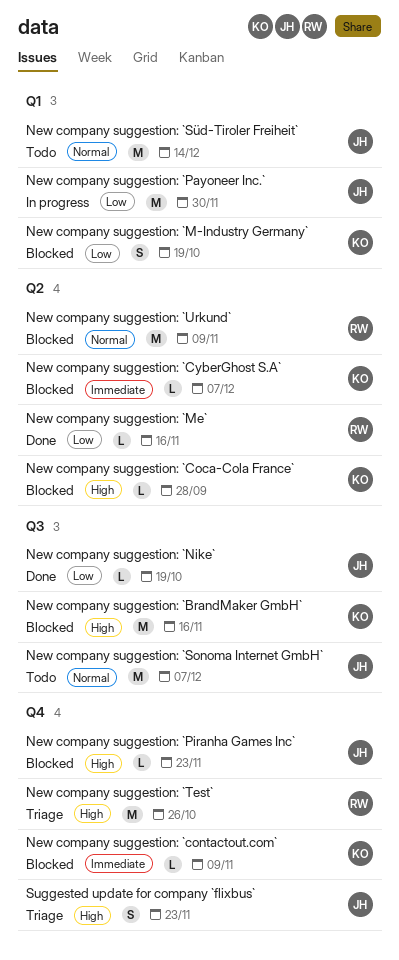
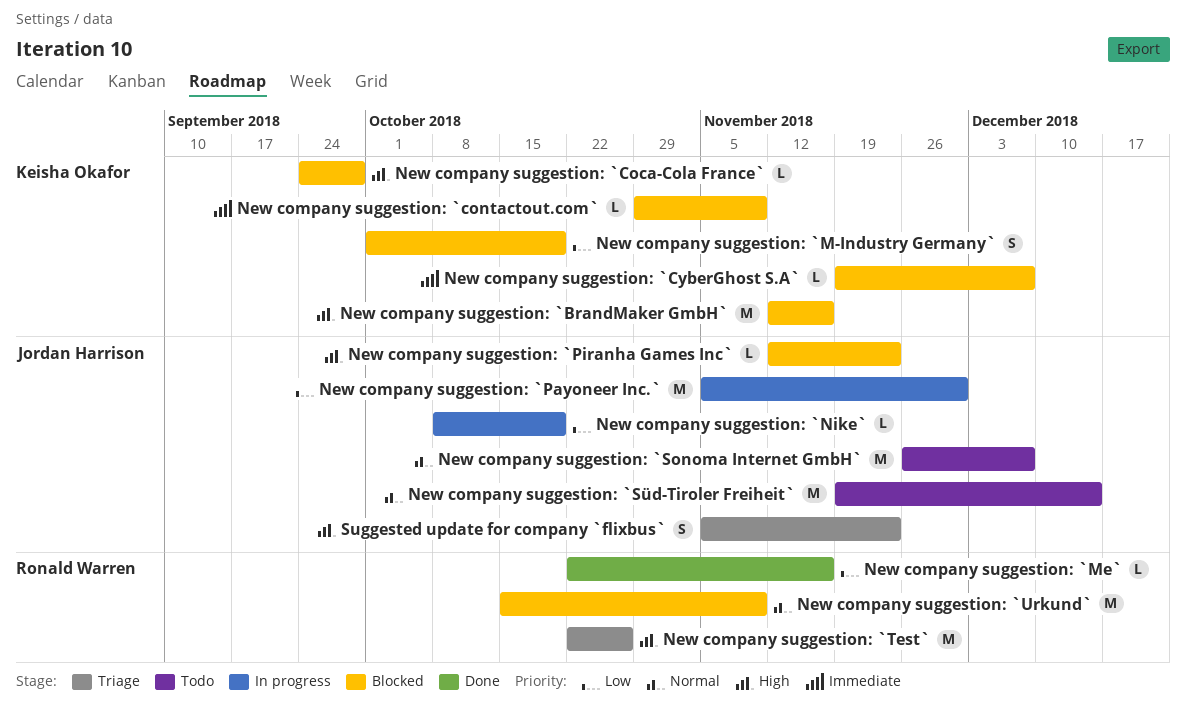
New company suggestion: `Nike`, status: Done -> In progress

